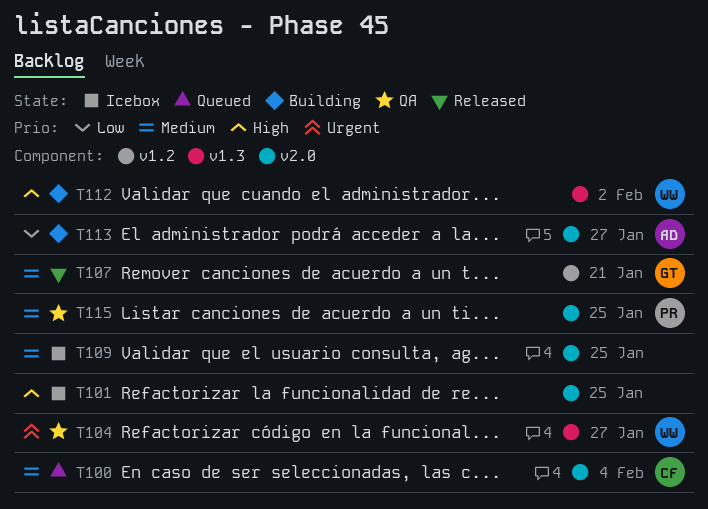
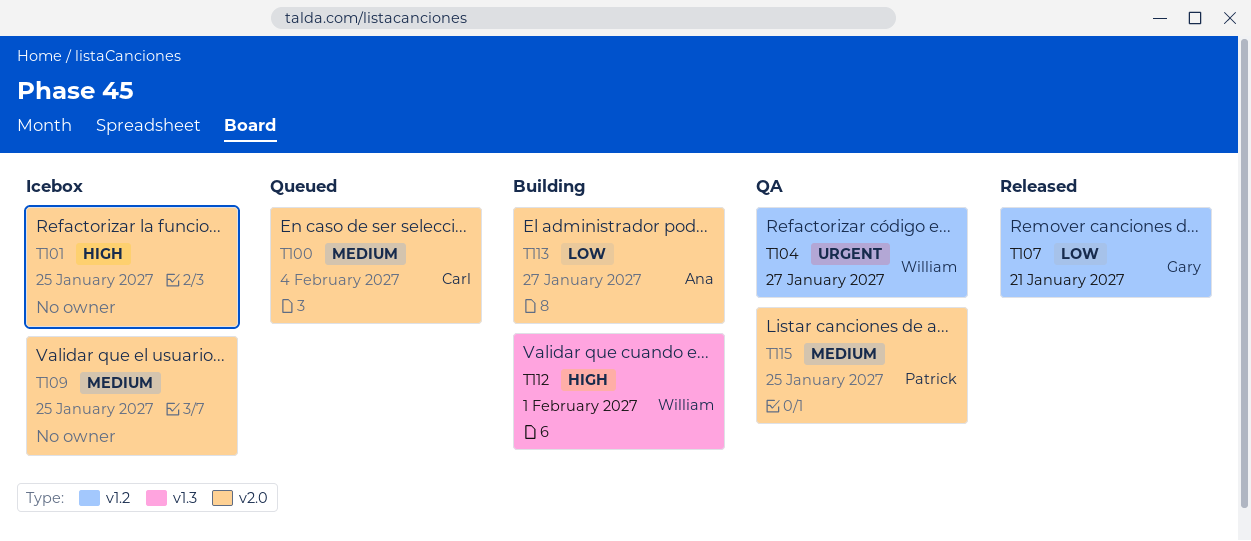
T104, label: v1.3 -> v1.2
T107, priority: Medium -> Low
T112, due: Feb 2 -> Feb 1

